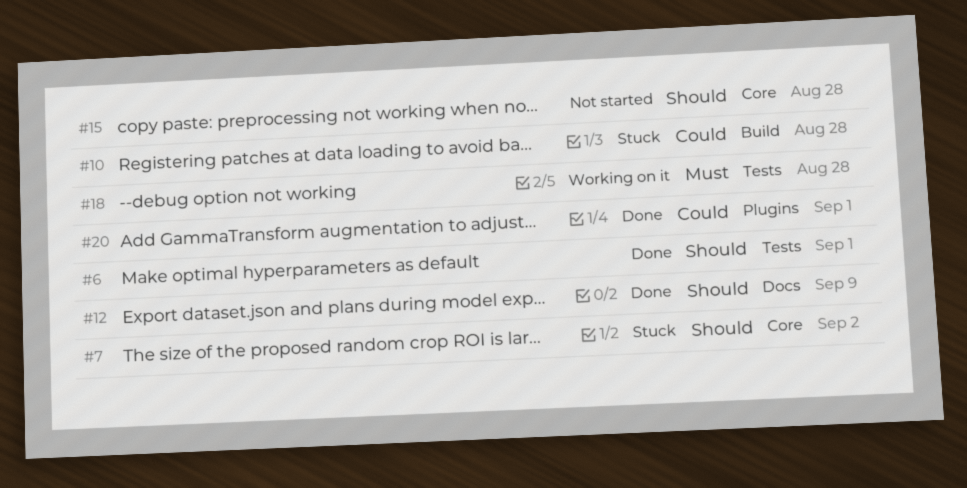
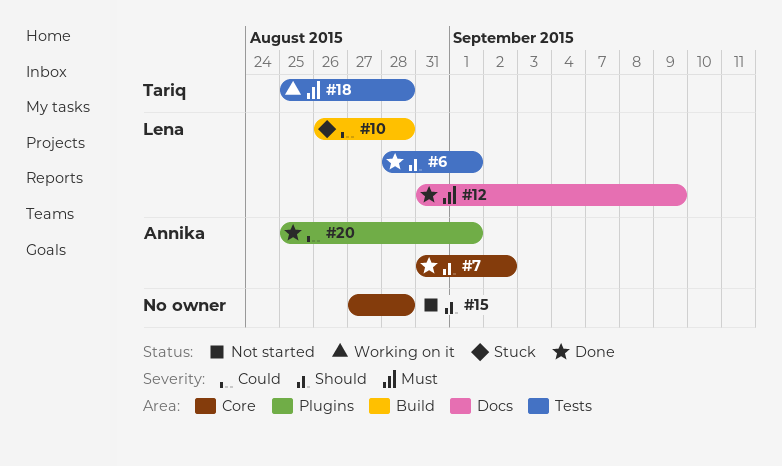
#7, status: Stuck -> Done
#12, priority: Should -> Must

